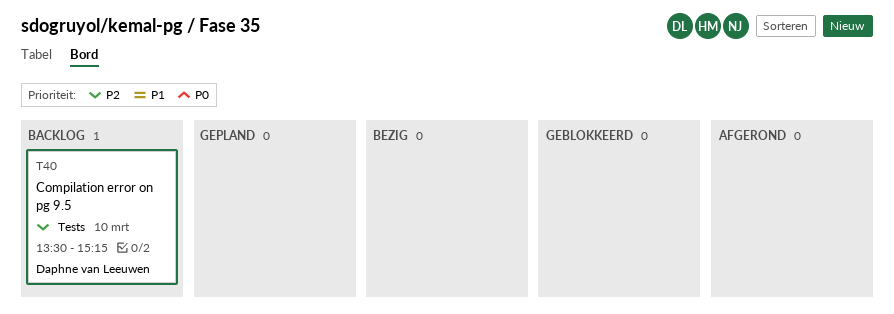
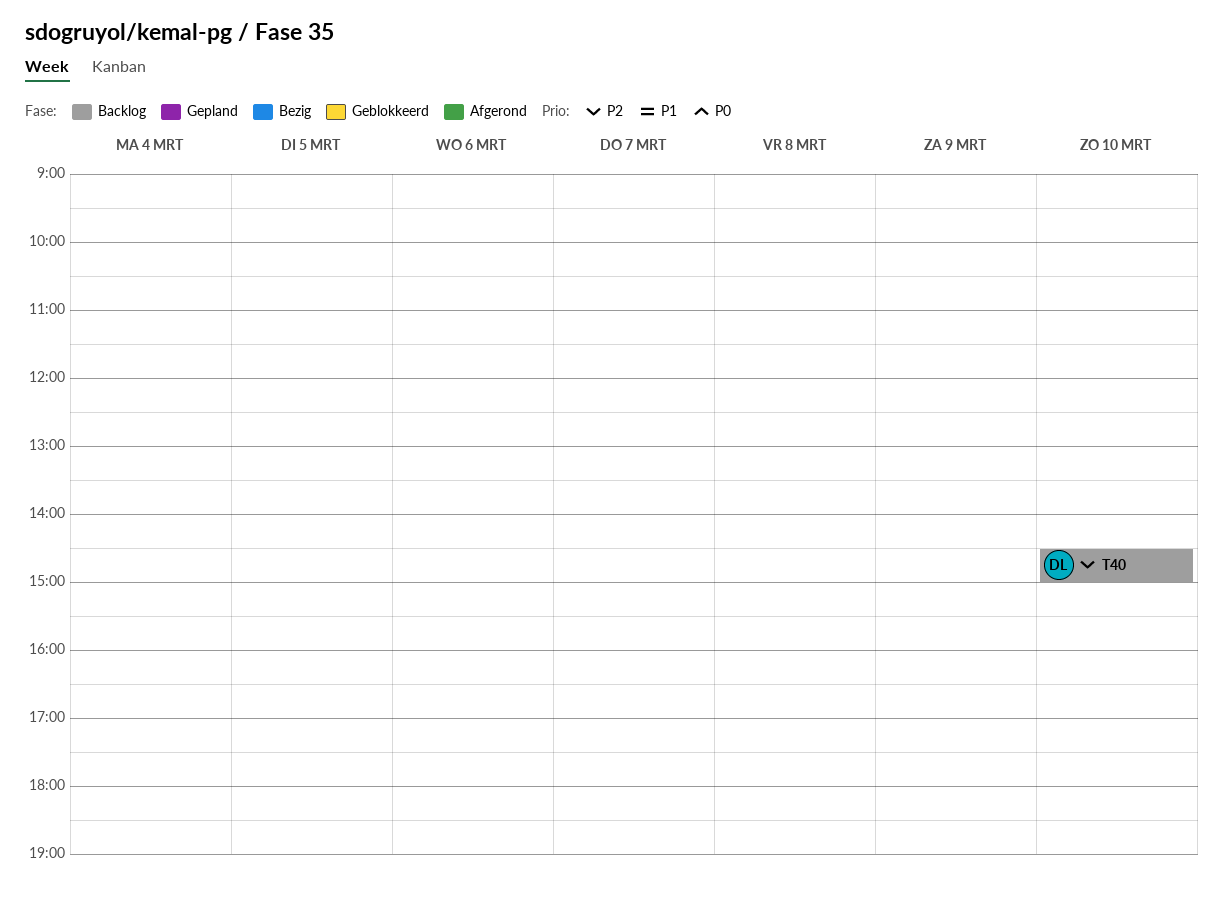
T40, begins: 13:30 -> 14:30
T40, ends: 15:15 -> 15:00

